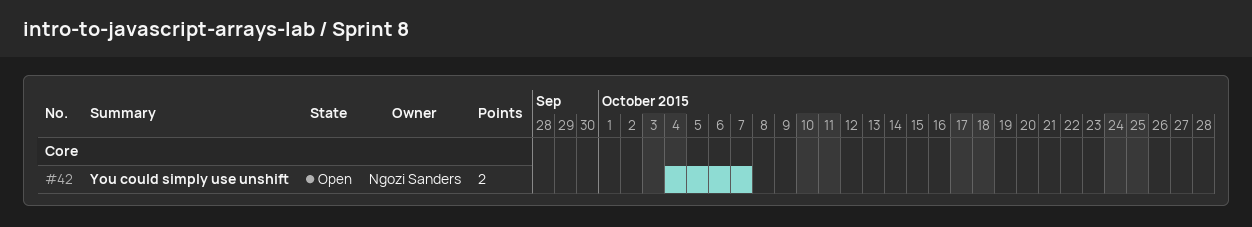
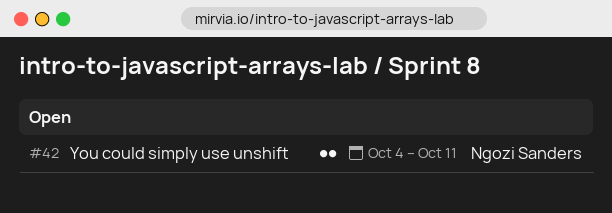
#42, due: Oct 7 -> Oct 11

